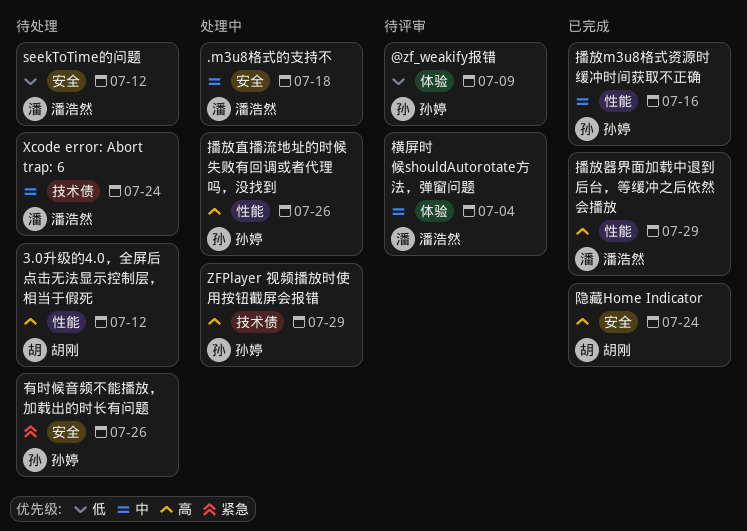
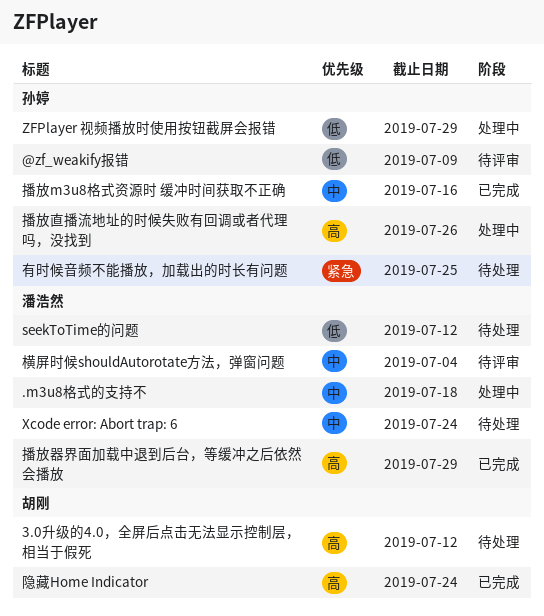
ZFPlayer 视频播放时使用按钮截屏会报错, priority: 高 -> 低
有时候音频不能播放，加载出的时长有问题, due: Jul 26 -> Jul 25

